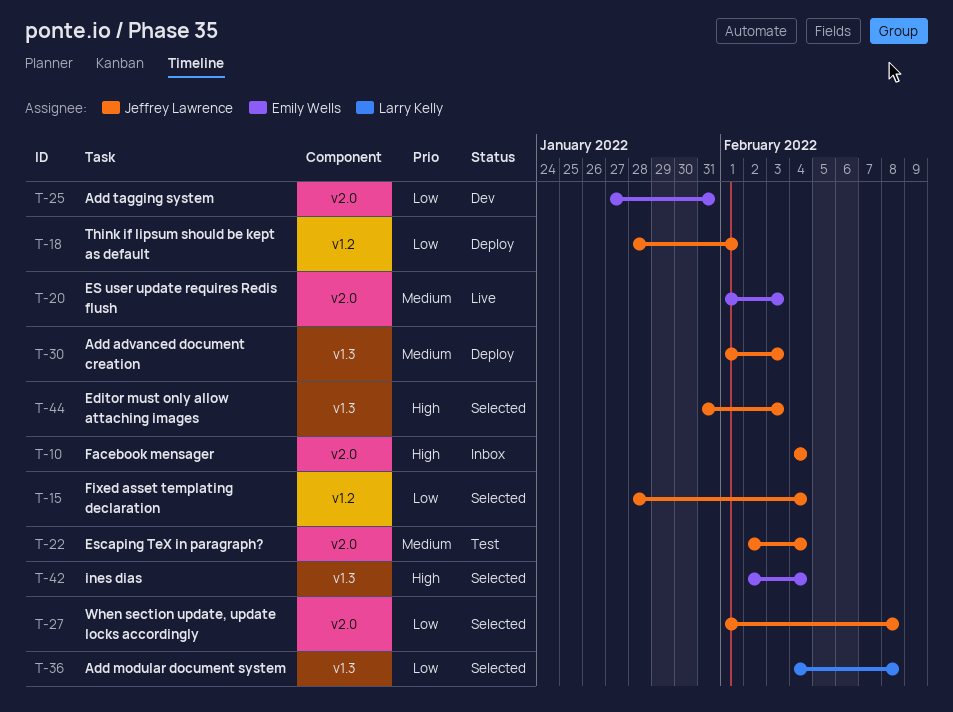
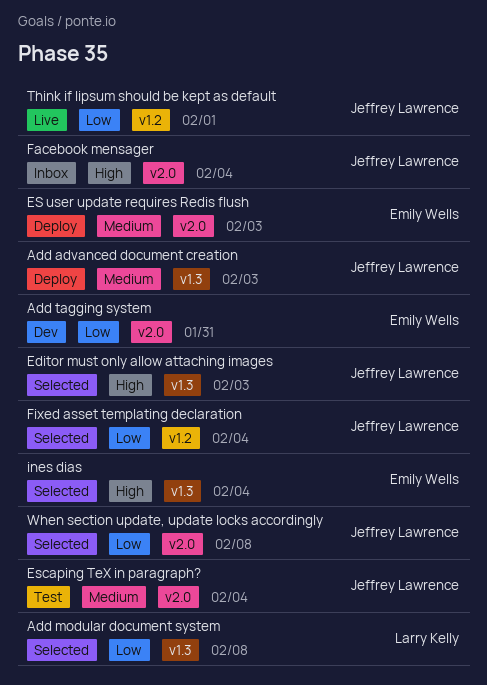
ES user update requires Redis flush, status: Live -> Deploy
Think if lipsum should be kept as default, status: Deploy -> Live

